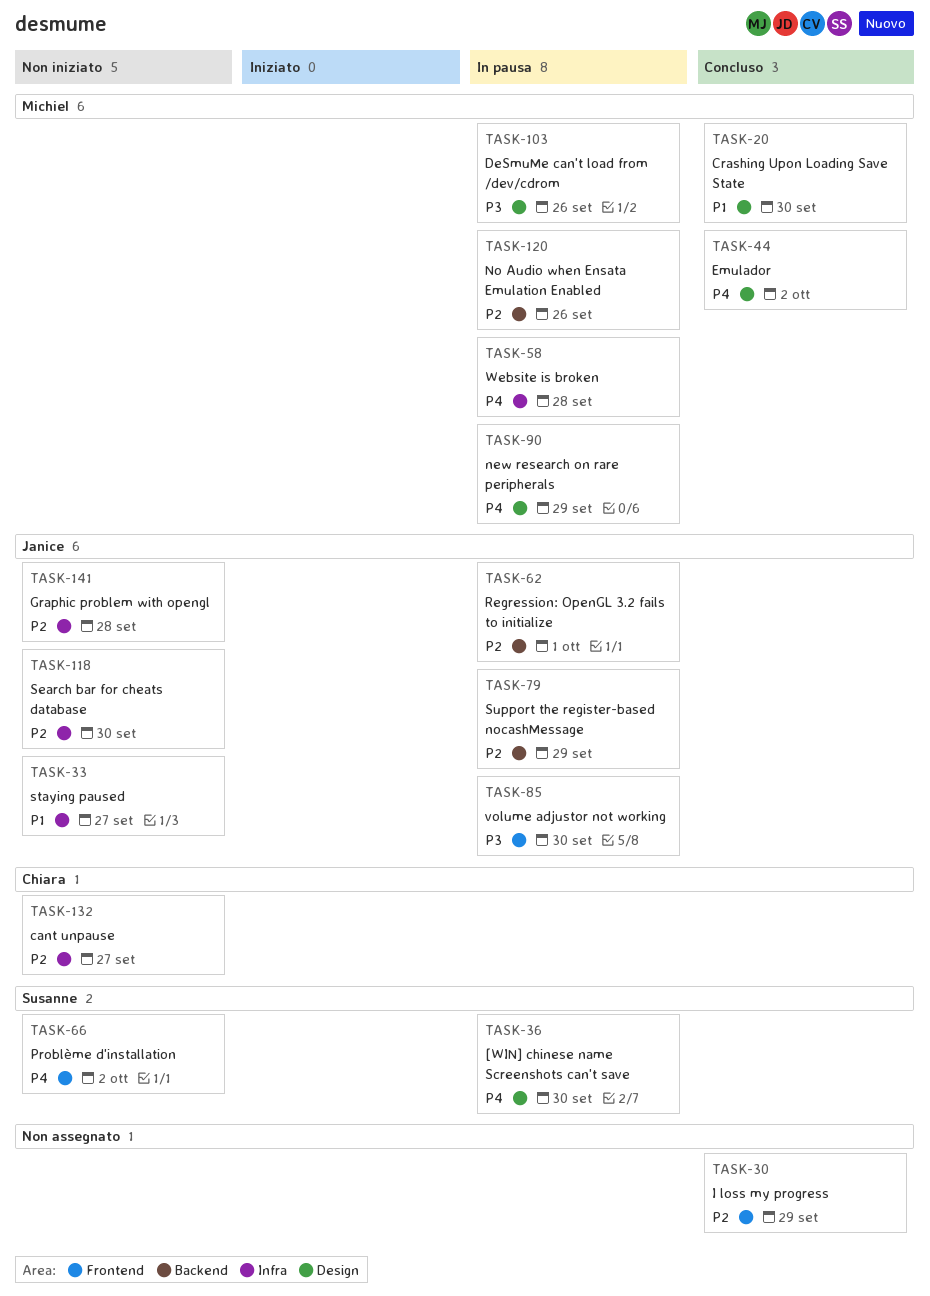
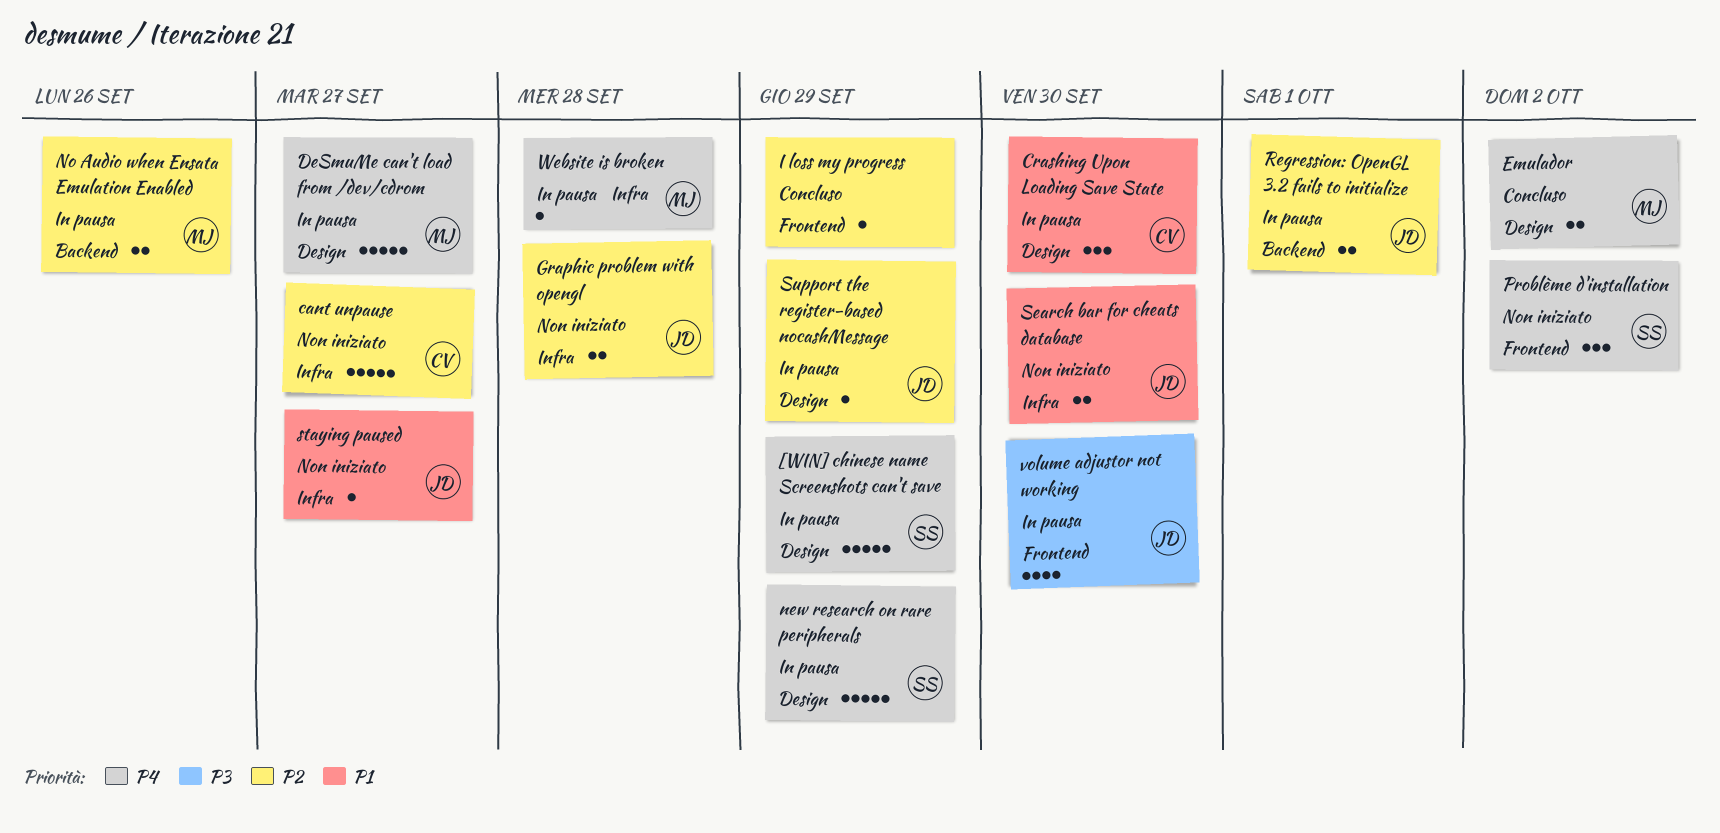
[WIN] chinese name Screenshots can't save, due: Sep 30 -> Sep 29
Crashing Upon Loading Save State, status: Concluso -> In pausa
Crashing Upon Loading Save State, owner: Michiel -> Chiara
DeSmuMe can't load from /dev/cdrom, priority: P3 -> P4
DeSmuMe can't load from /dev/cdrom, due: Sep 26 -> Sep 27
new research on rare peripherals, owner: Michiel -> Susanne
Search bar for cheats database, priority: P2 -> P1
Support the register-based nocashMessage, label: Backend -> Design

